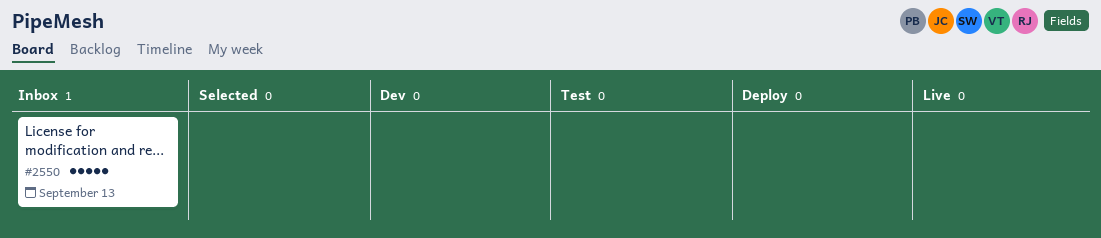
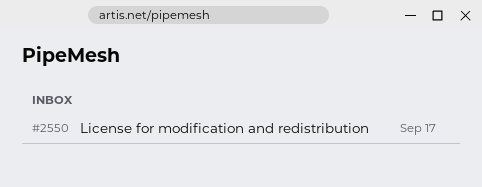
#2550, due: Sep 13 -> Sep 17

